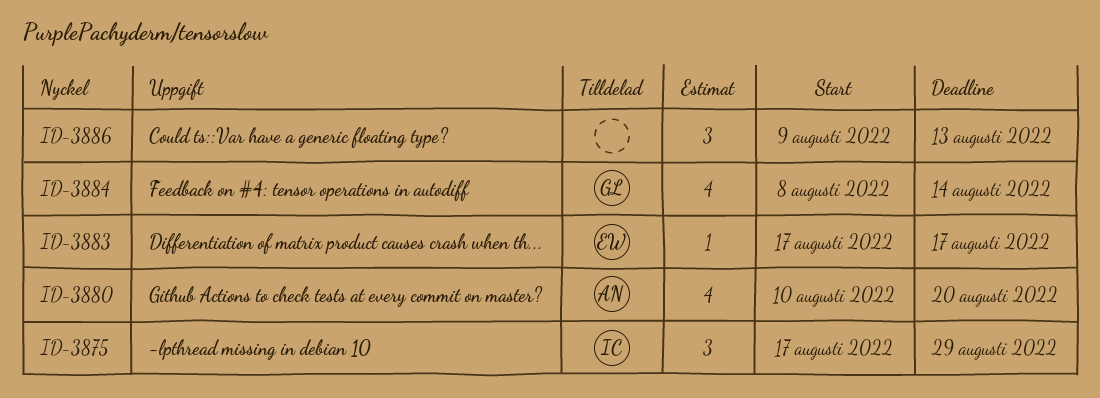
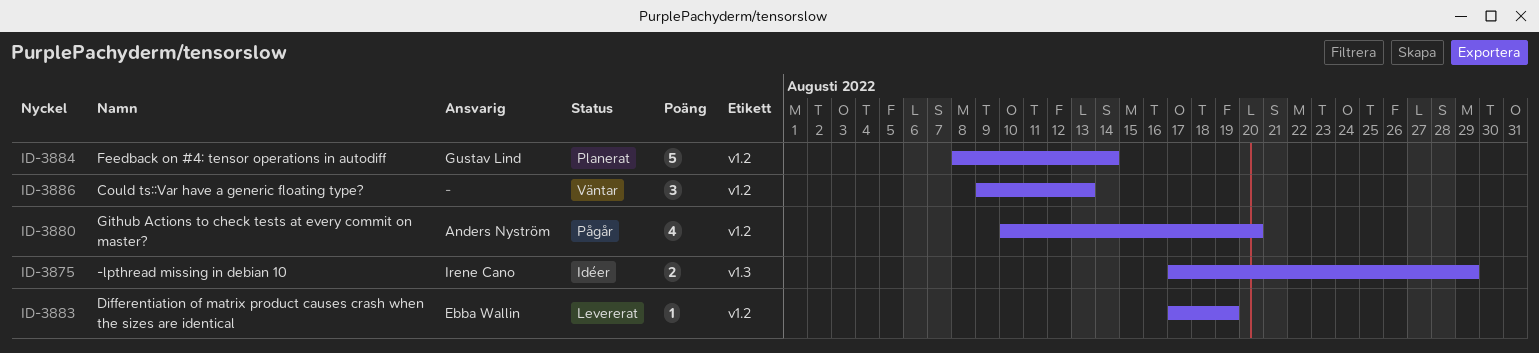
ID-3875, estimate: 3 -> 2
ID-3883, due: Aug 17 -> Aug 19
ID-3884, estimate: 4 -> 5

